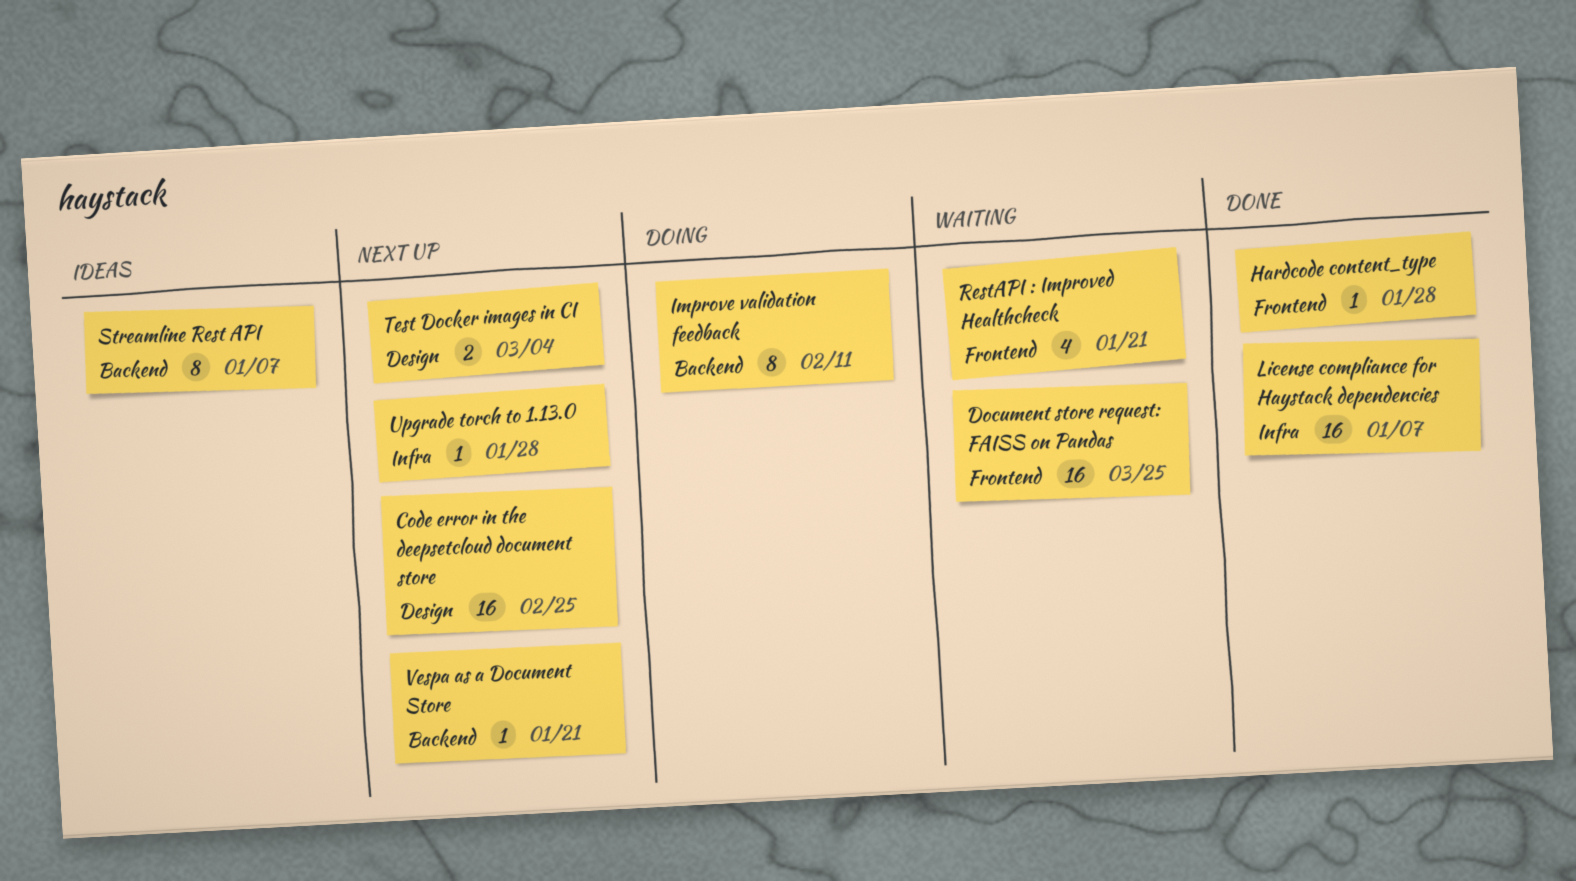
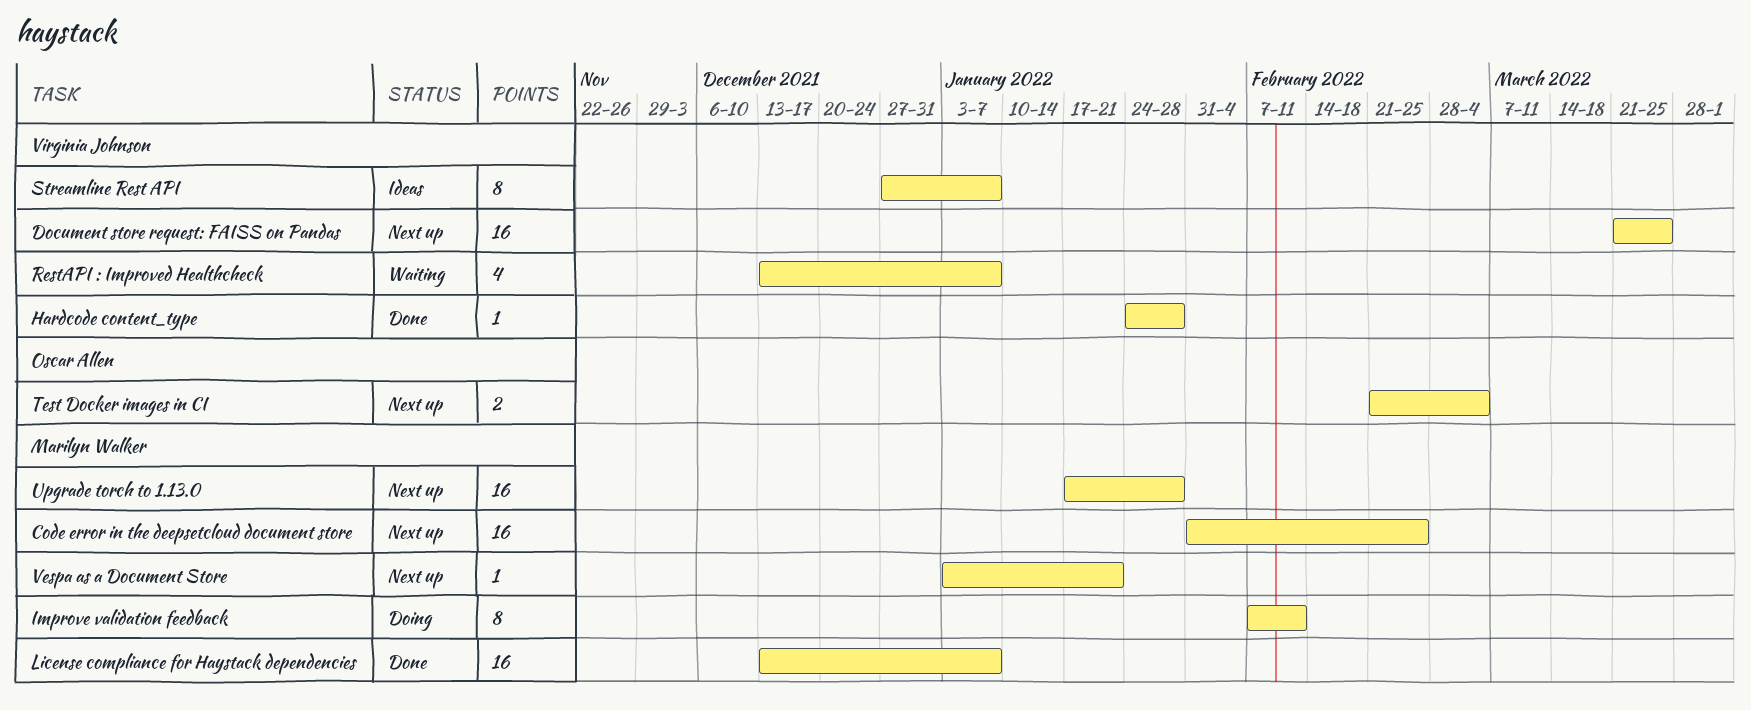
Document store request: FAISS on Pandas, status: Waiting -> Next up
RestAPI : Improved Healthcheck, due: Jan 21 -> Jan 7
Upgrade torch to 1.13.0, estimate: 1 -> 16

